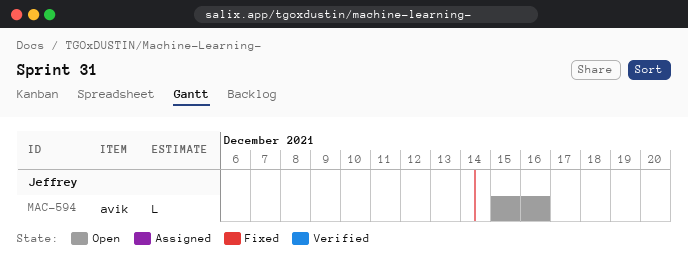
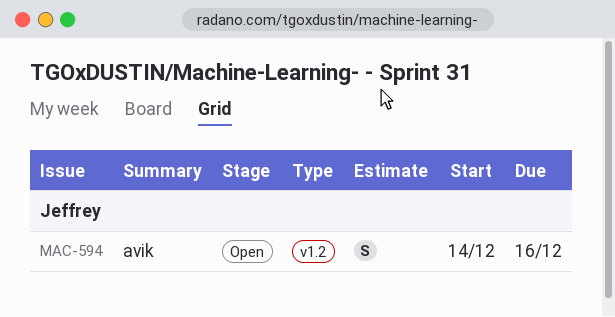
MAC-594, estimate: L -> S
MAC-594, start: Dec 15 -> Dec 14

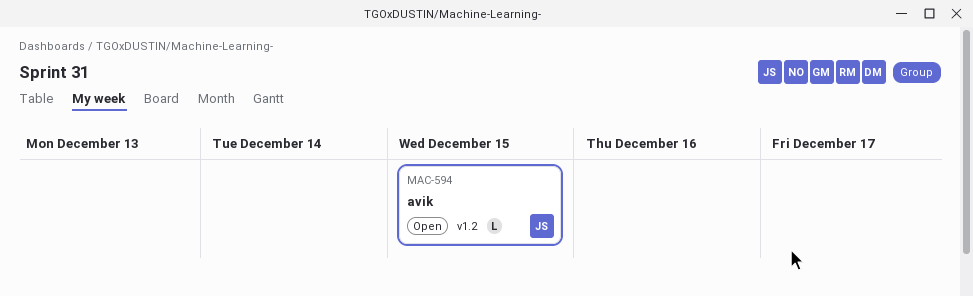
MAC-594, estimate: S -> L
MAC-594, due: Dec 16 -> Dec 15

